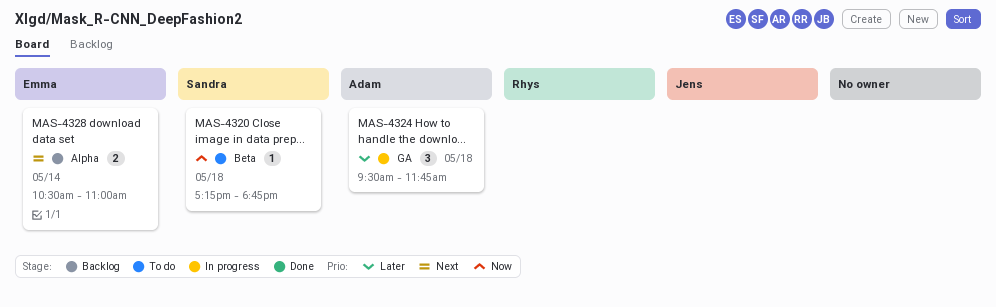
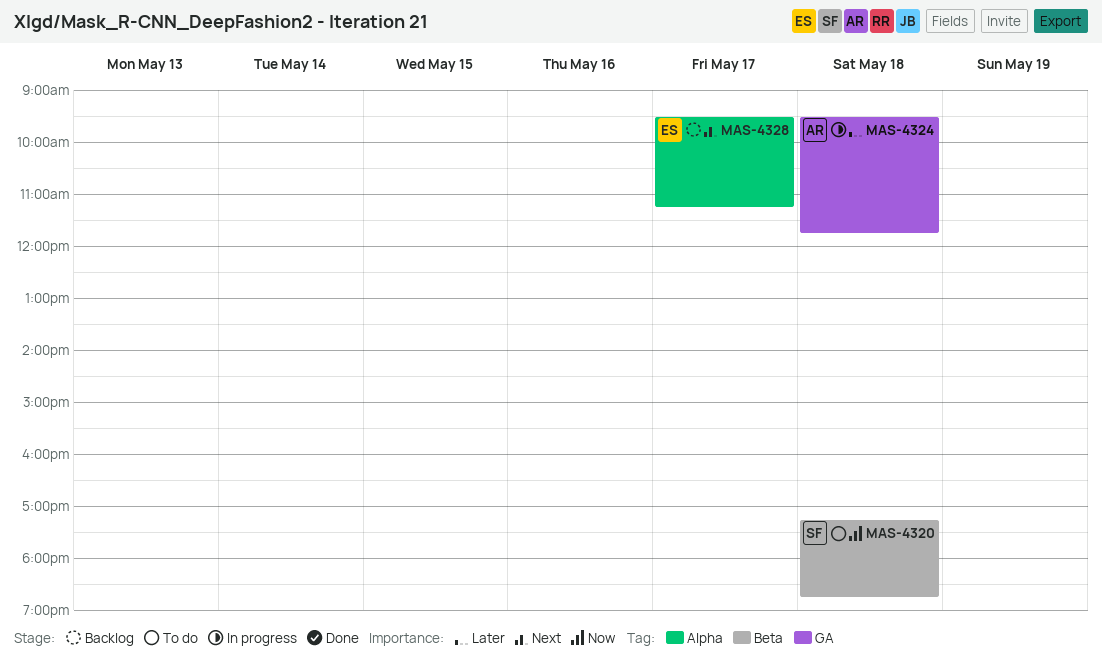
MAS-4328, day: May 14 -> May 17
MAS-4328, begins: 10:30 -> 09:30
MAS-4328, ends: 11:00 -> 11:15

